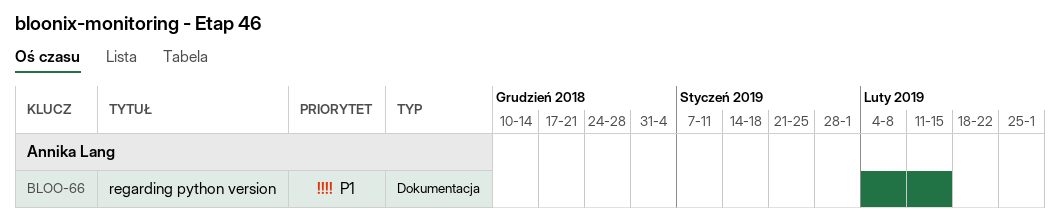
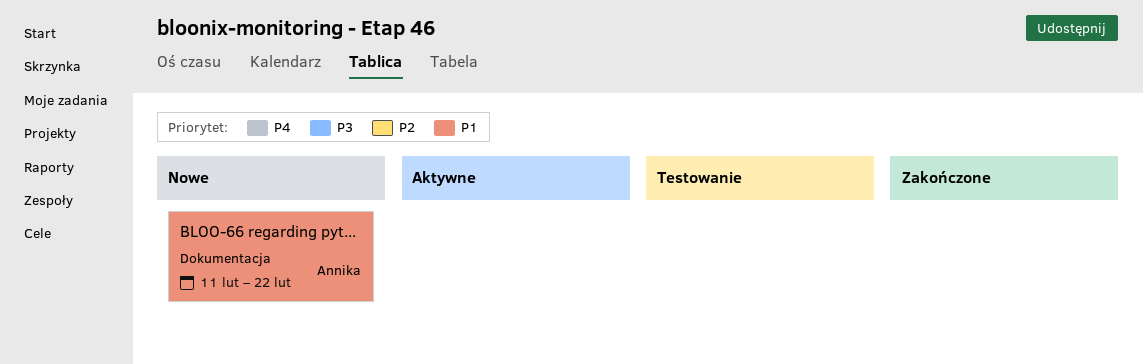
BLOO-66, start: Feb 4 -> Feb 11
BLOO-66, due: Feb 15 -> Feb 22

